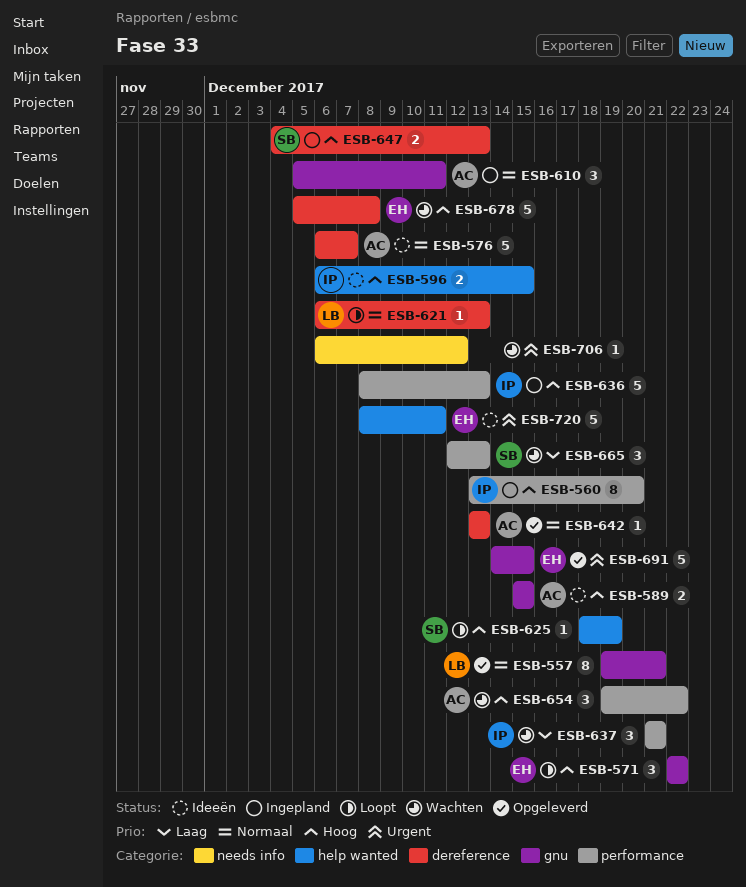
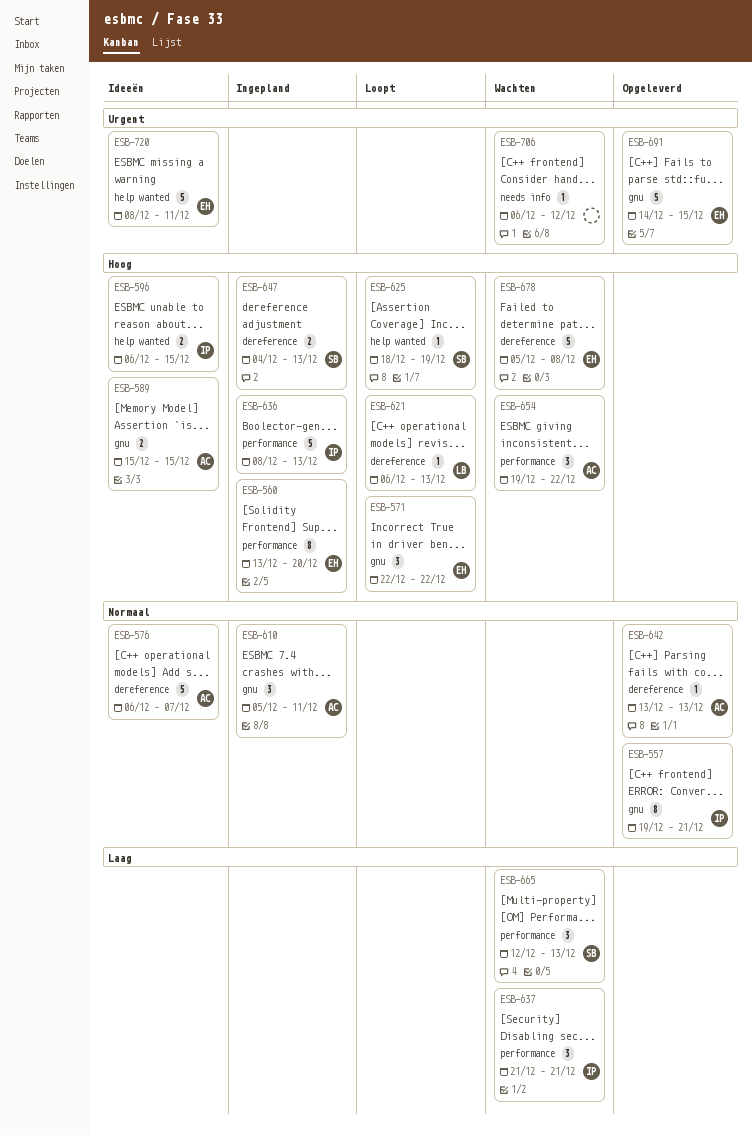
ESB-557, owner: LB -> IP
ESB-560, owner: IP -> EH
ESB-621, priority: Normaal -> Hoog

